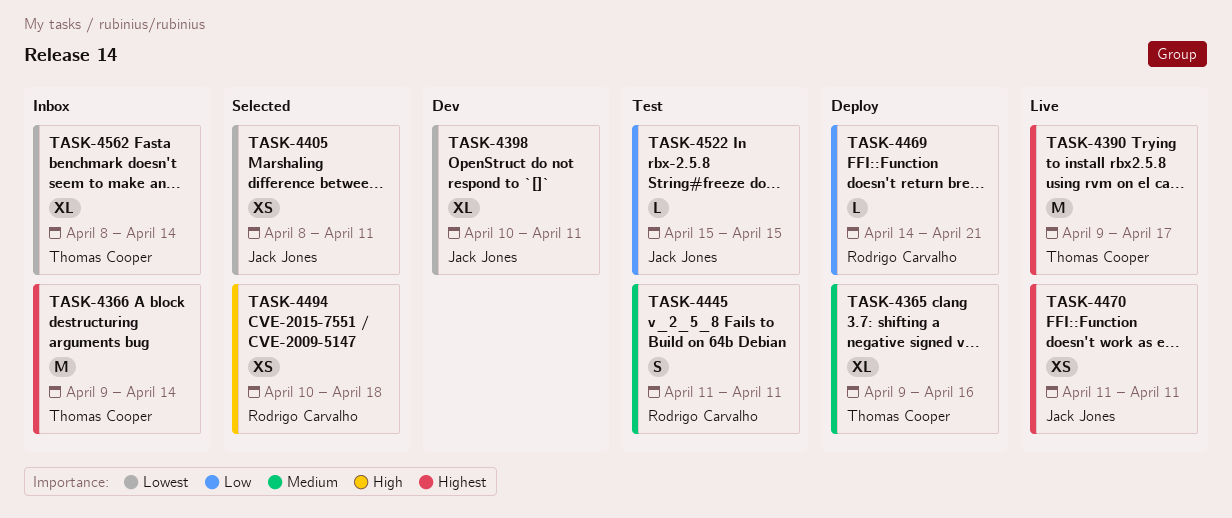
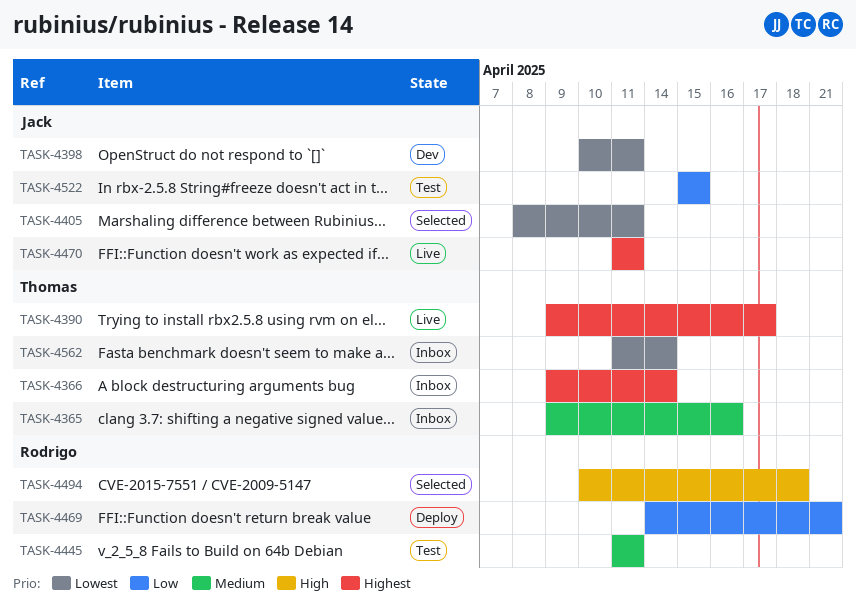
TASK-4365, status: Deploy -> Inbox
TASK-4562, start: Apr 8 -> Apr 11

